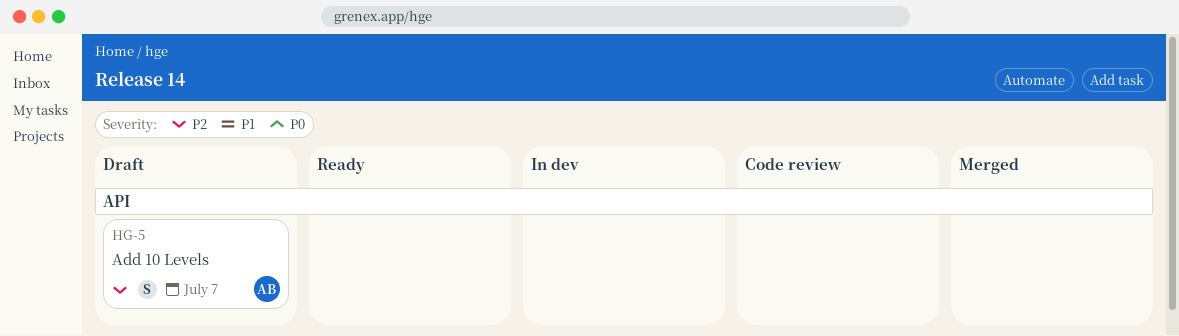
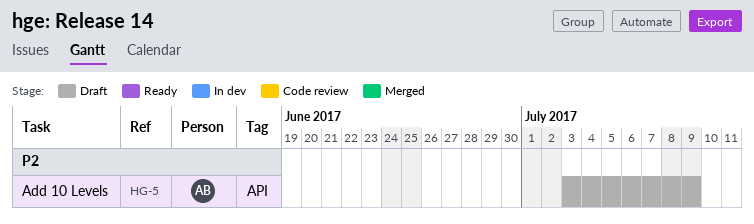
HG-5, due: Jul 7 -> Jul 9

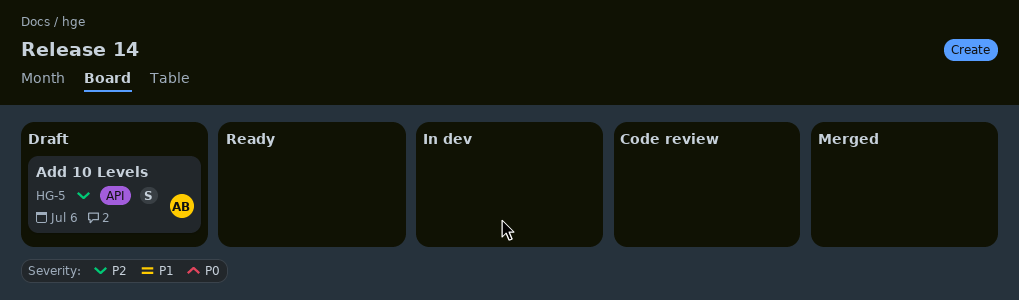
HG-5, due: Jul 9 -> Jul 6

